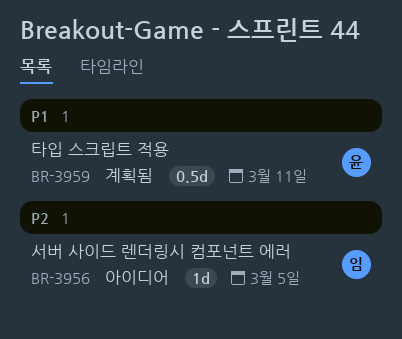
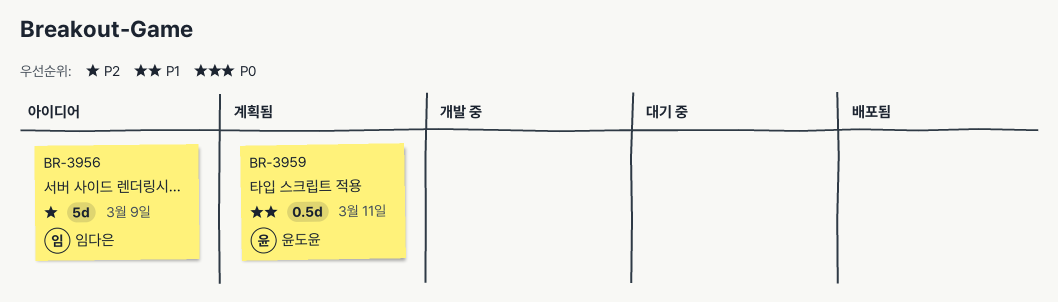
BR-3956, estimate: 1d -> 5d
BR-3956, due: Mar 5 -> Mar 9

